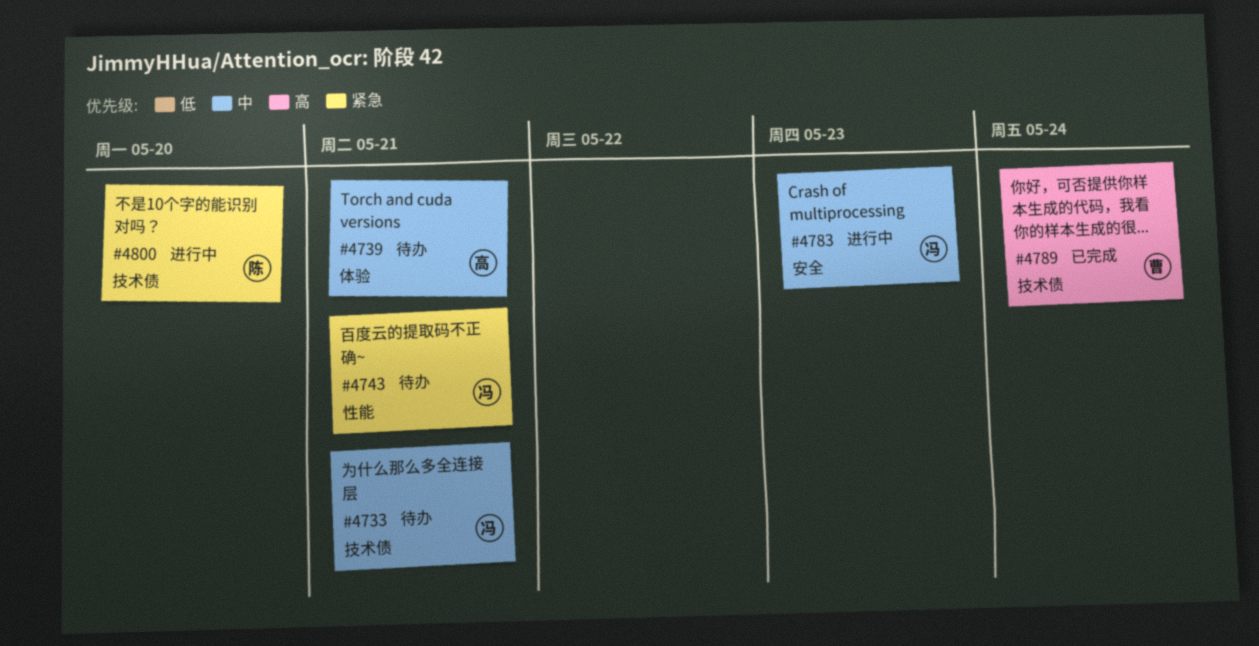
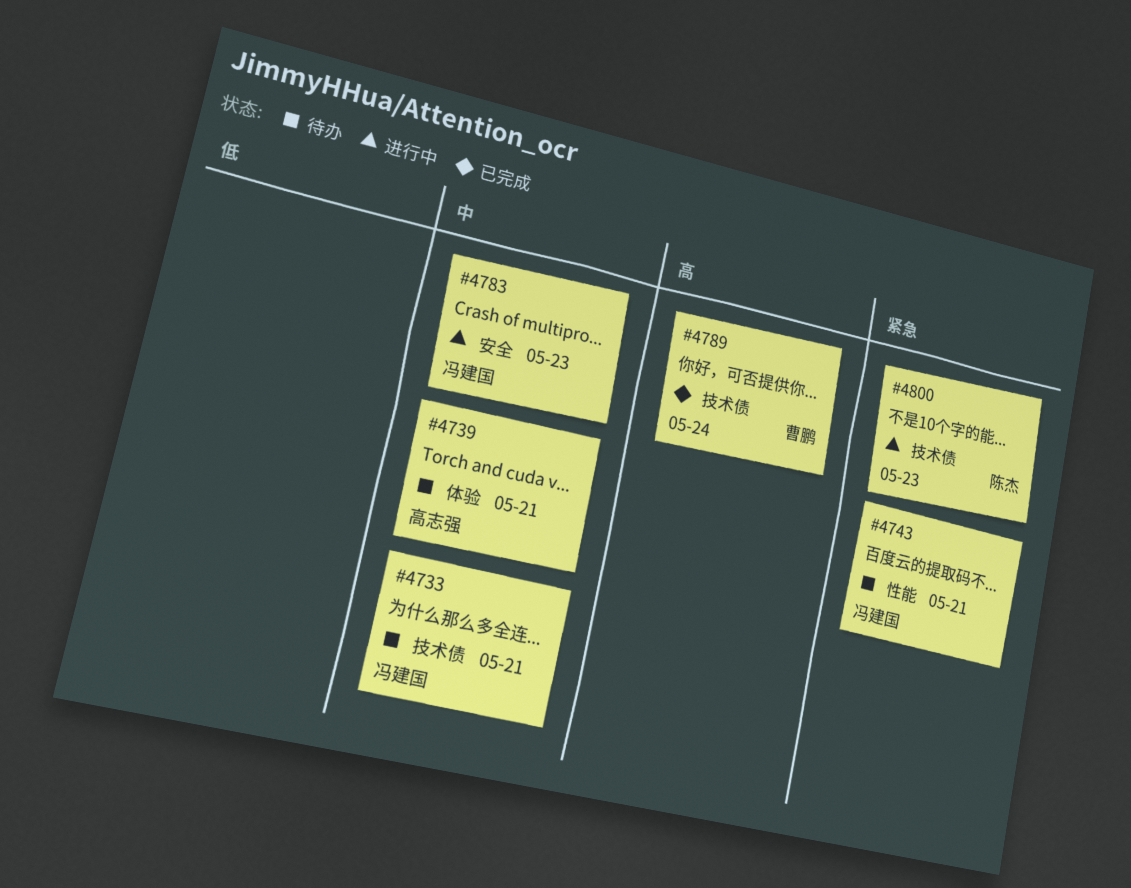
#4800, due: May 20 -> May 23

